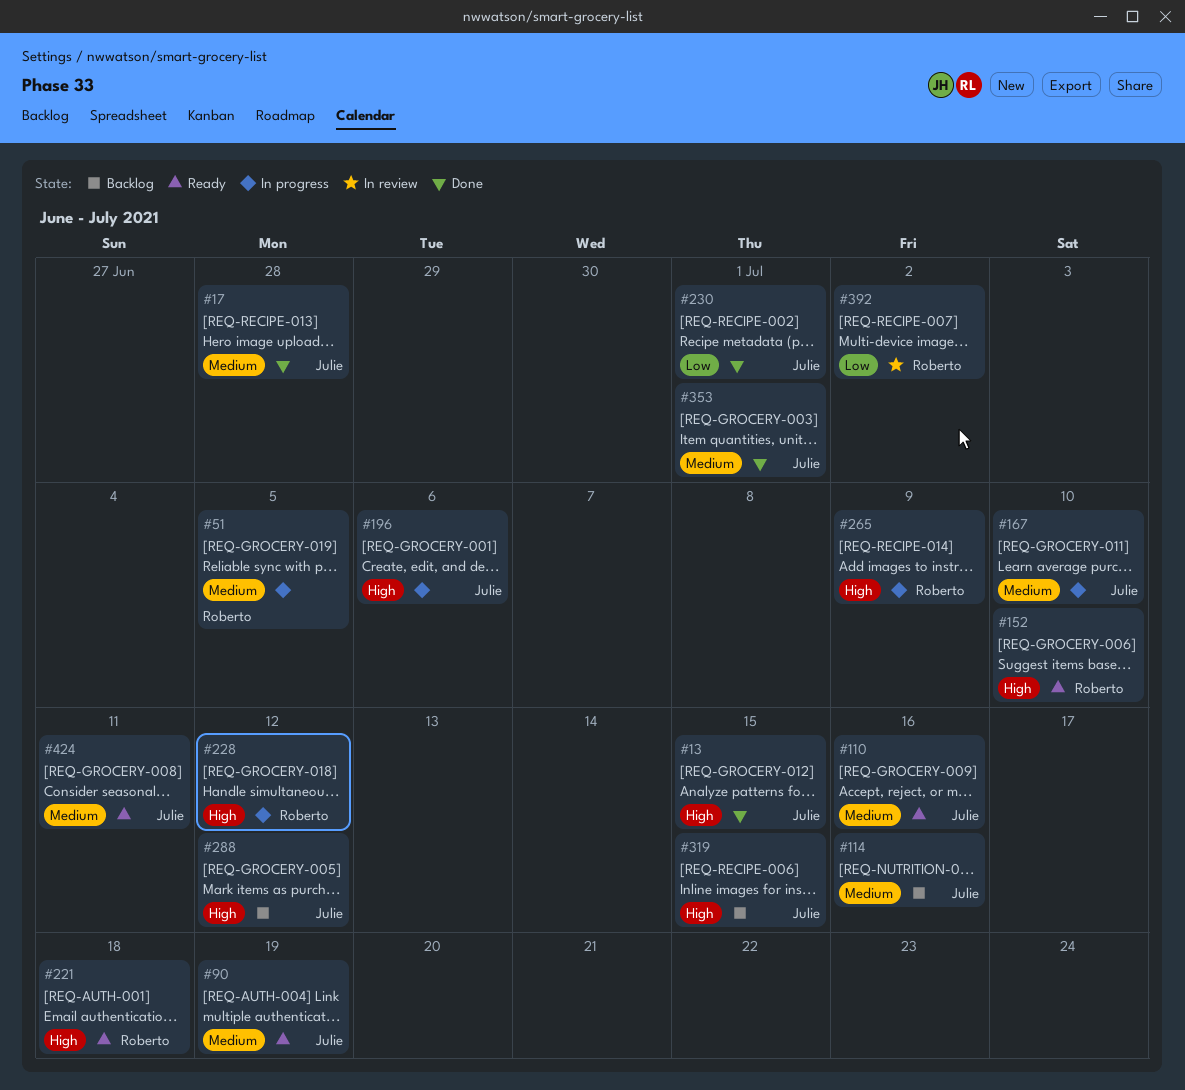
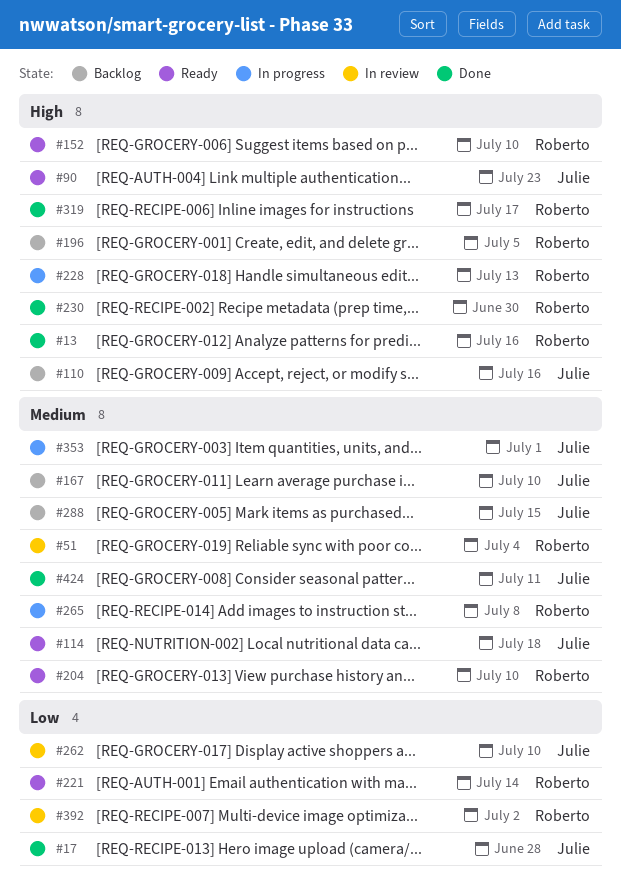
#13, owner: Julie -> Roberto
#13, due: Jul 15 -> Jul 16
#17, priority: Medium -> Low
#51, status: In progress -> In review
#51, due: Jul 5 -> Jul 4
#90, priority: Medium -> High
#90, due: Jul 19 -> Jul 23
#110, status: Ready -> Backlog
#110, priority: Medium -> High
#114, status: Backlog -> Ready
#114, due: Jul 16 -> Jul 18
#167, status: In progress -> Backlog
#196, status: In progress -> Backlog
#196, owner: Julie -> Roberto
#196, due: Jul 6 -> Jul 5
#204: none -> present
#221, priority: High -> Low
#221, due: Jul 18 -> Jul 14
#228, due: Jul 12 -> Jul 13
#230, owner: Julie -> Roberto
#230, priority: Low -> High
#230, due: Jul 1 -> Jun 30
#262: none -> present
#265, priority: High -> Medium
#265, due: Jul 9 -> Jul 8
#288, priority: High -> Medium
#288, due: Jul 12 -> Jul 15
#319, status: Backlog -> Done
#319, owner: Julie -> Roberto
#319, due: Jul 15 -> Jul 17
#353, status: Done -> In progress
#424, status: Ready -> Done

